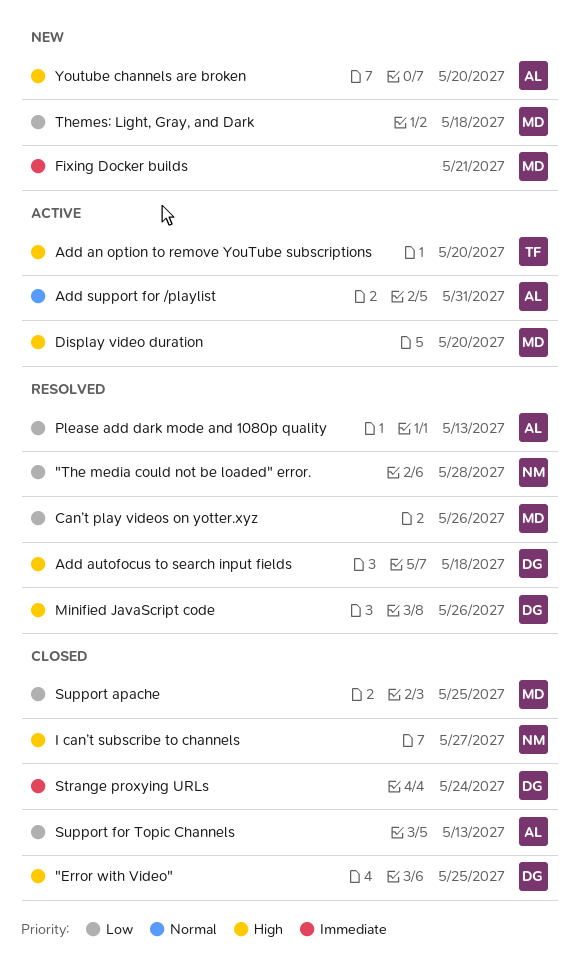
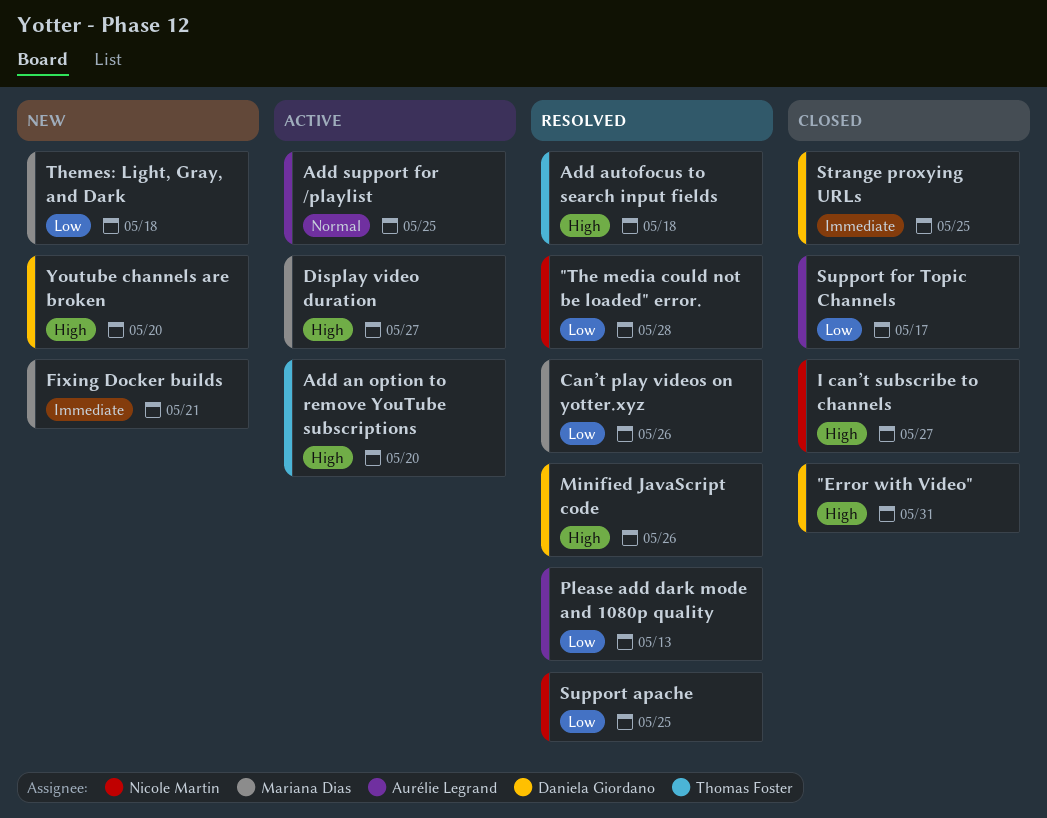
"Error with Video", due: May 25 -> May 31
Add autofocus to search input fields, owner: Daniela Giordano -> Thomas Foster
Add support for /playlist, due: May 31 -> May 25
Display video duration, due: May 20 -> May 27
Strange proxying URLs, due: May 24 -> May 25
Support apache, status: Closed -> Resolved
Support apache, owner: Mariana Dias -> Nicole Martin
Support for Topic Channels, due: May 13 -> May 17
Youtube channels are broken, owner: Aurélie Legrand -> Daniela Giordano

